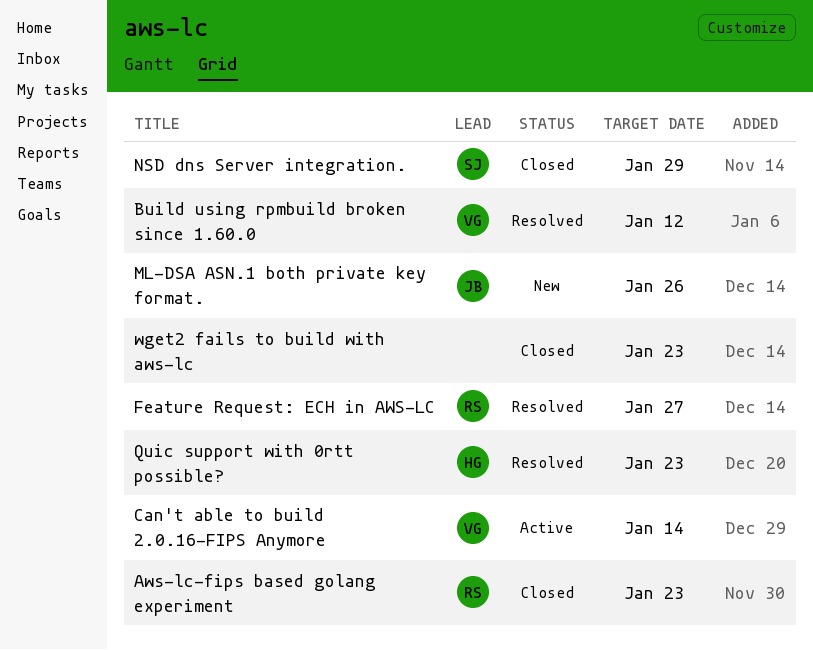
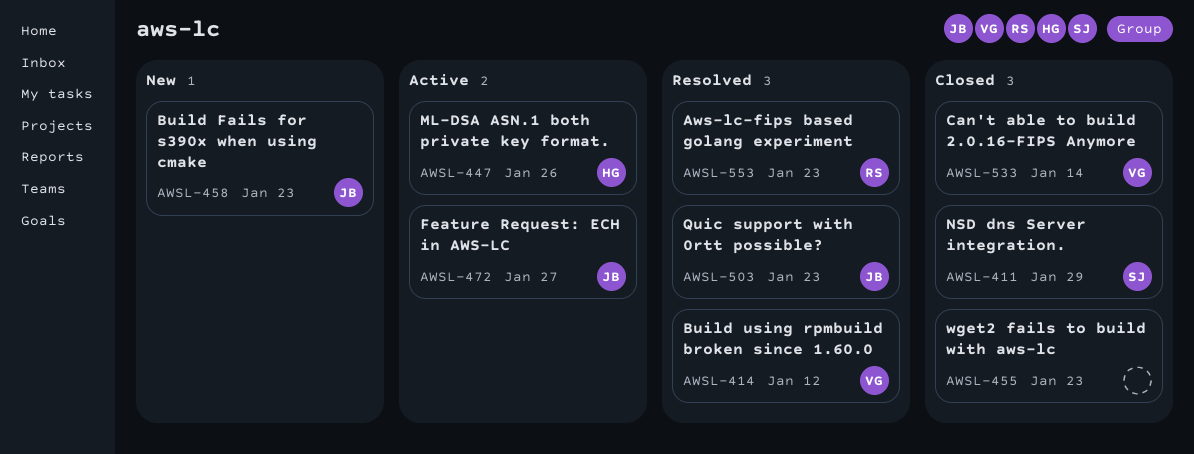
Aws-lc-fips based golang experiment, status: Closed -> Resolved
Build Fails for s390x when using cmake: none -> present
Can't able to build 2.0.16-FIPS Anymore, status: Active -> Closed
Feature Request: ECH in AWS-LC, status: Resolved -> Active
Feature Request: ECH in AWS-LC, owner: RS -> JB
ML-DSA ASN.1 both private key format., status: New -> Active
ML-DSA ASN.1 both private key format., owner: JB -> HG
Quic support with 0rtt possible?, owner: HG -> JB

